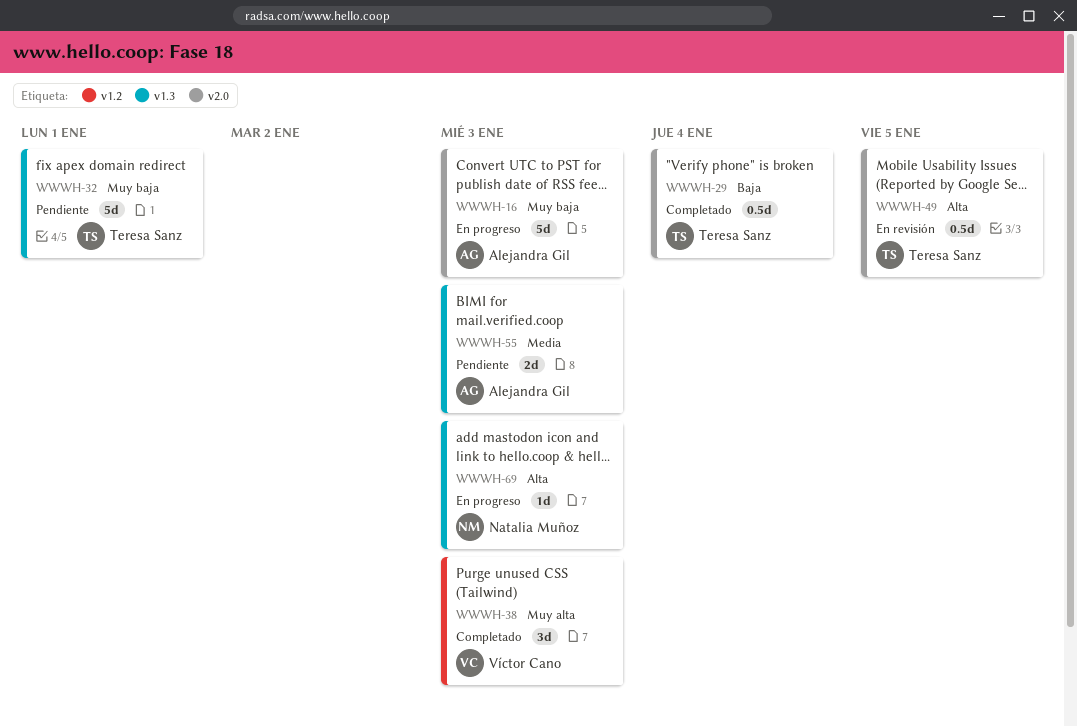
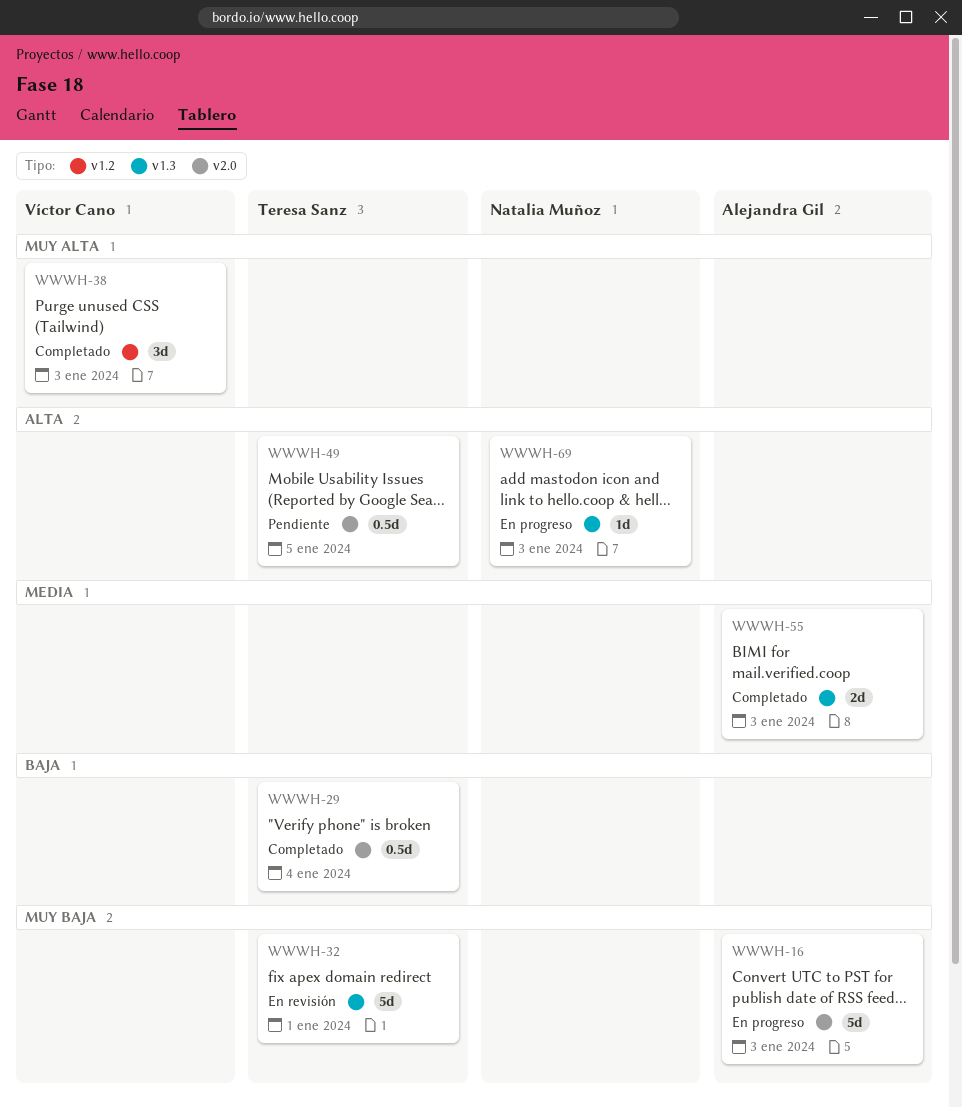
WWWH-32, status: Pendiente -> En revisión
WWWH-49, status: En revisión -> Pendiente
WWWH-55, status: Pendiente -> Completado

